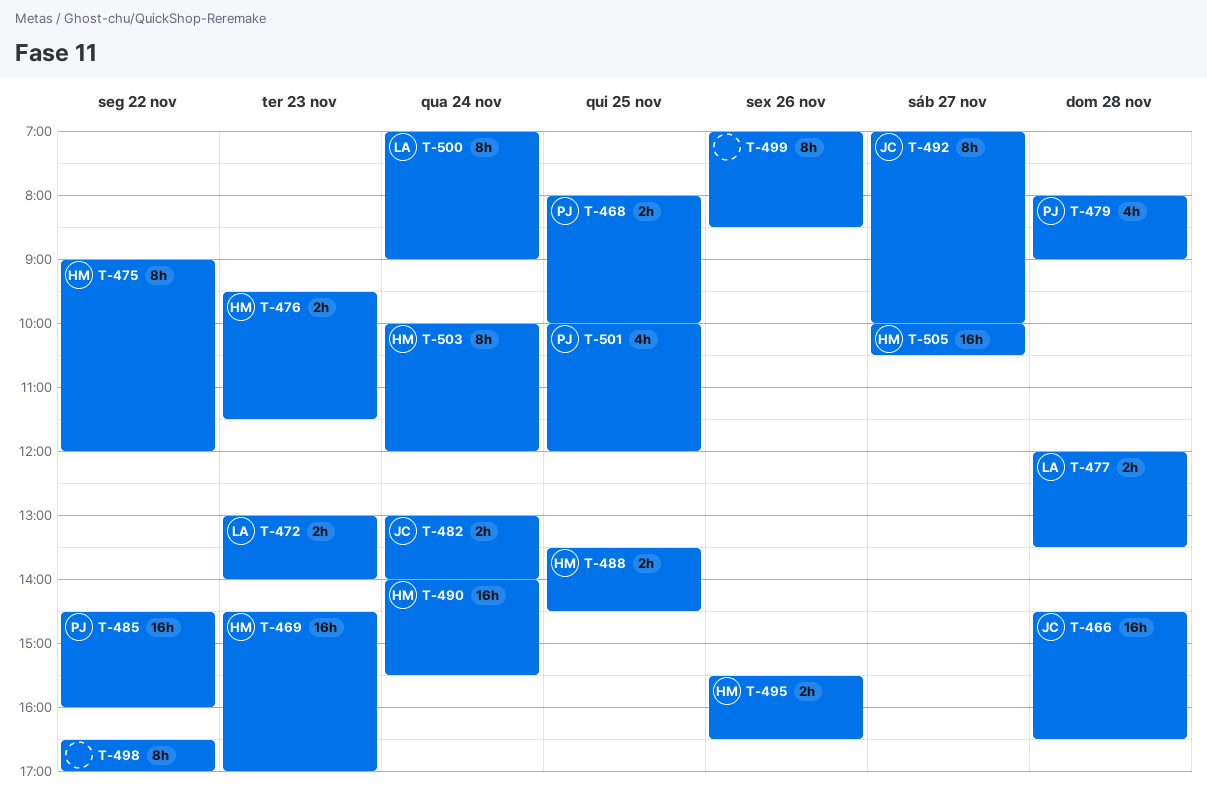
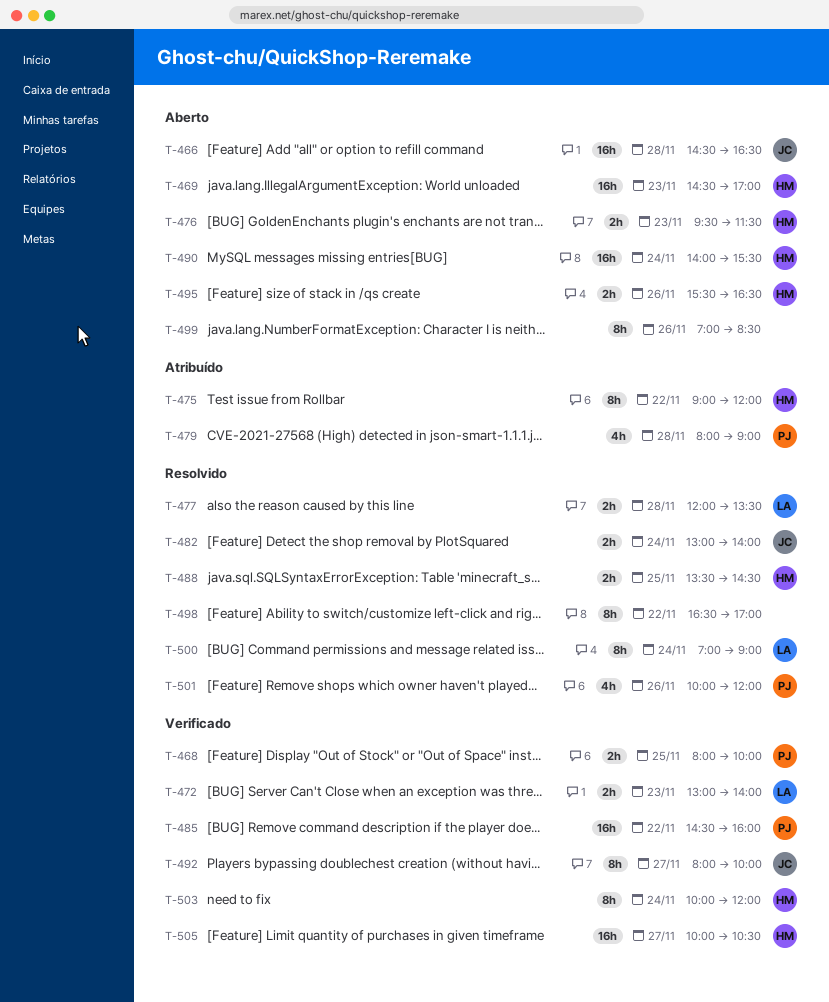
T-492, begins: 07:00 -> 08:00
T-501, day: Nov 25 -> Nov 26

